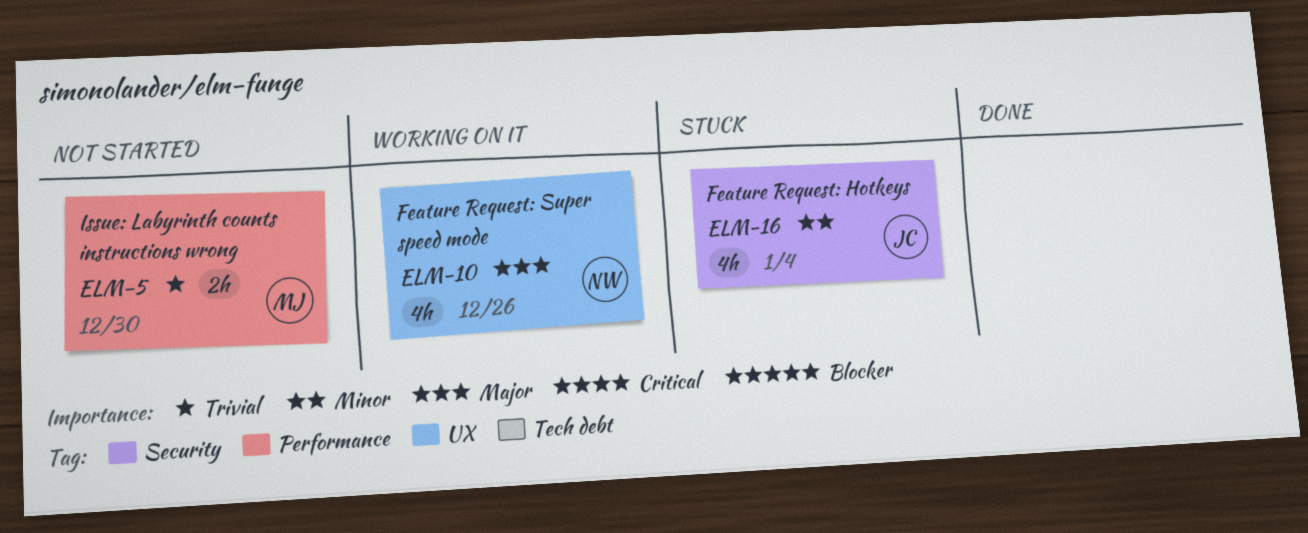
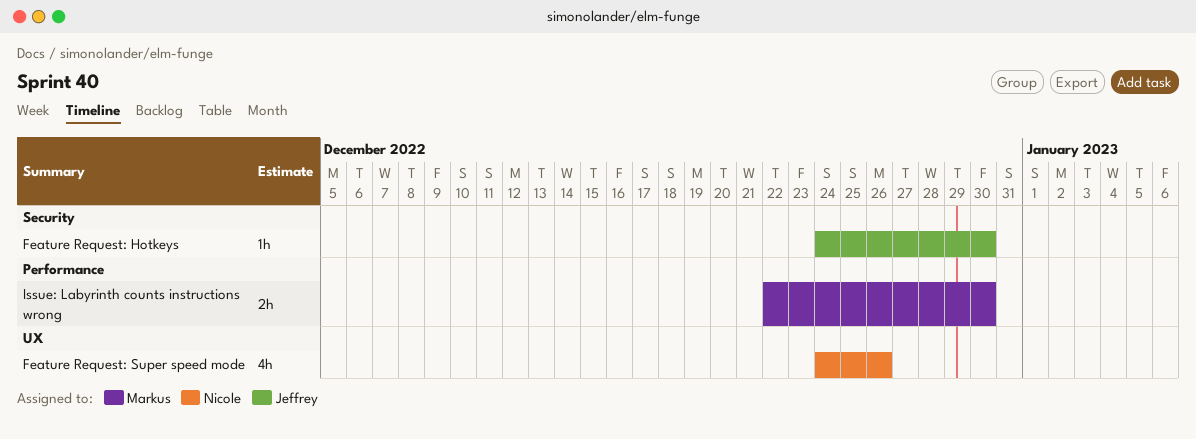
Feature Request: Hotkeys, estimate: 4h -> 1h
Feature Request: Hotkeys, due: Jan 4 -> Dec 30

